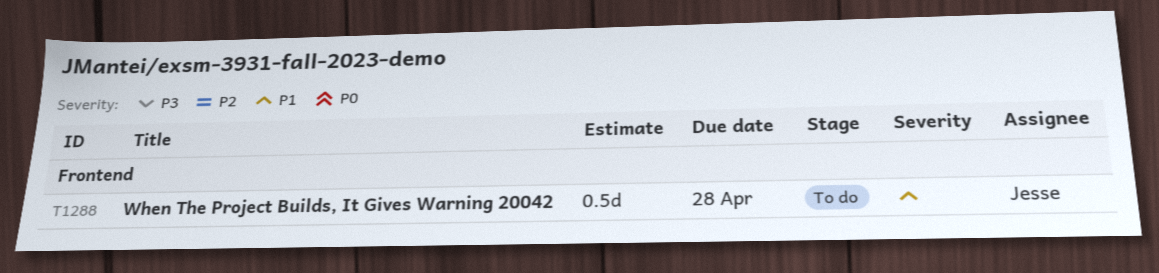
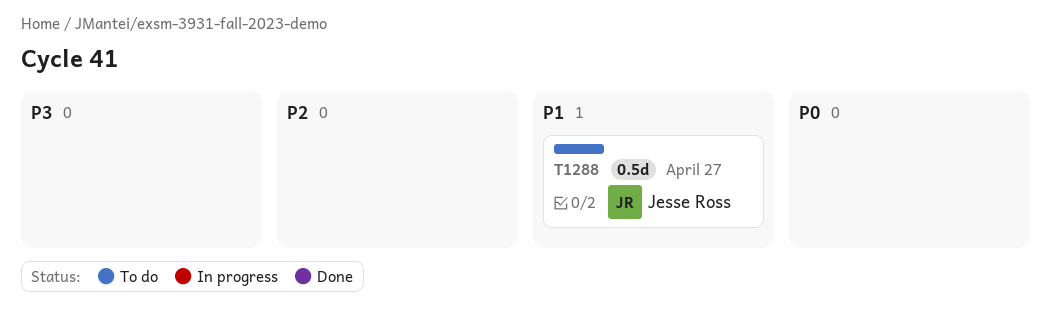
T1288, due: Apr 28 -> Apr 27

